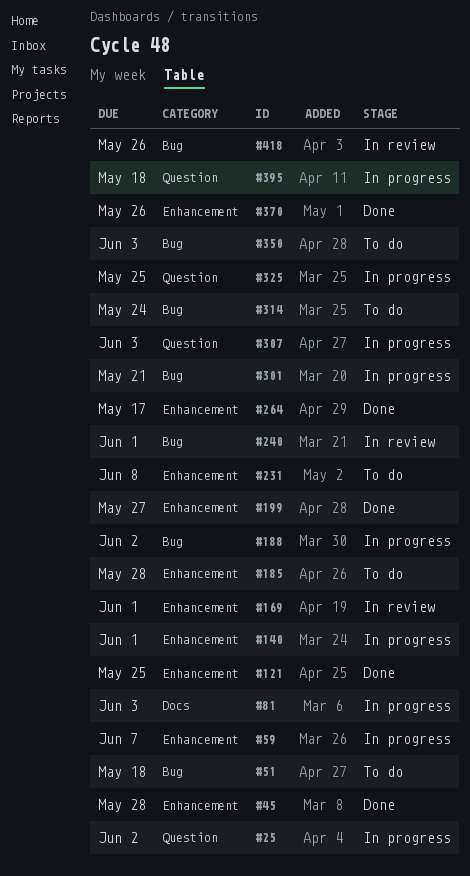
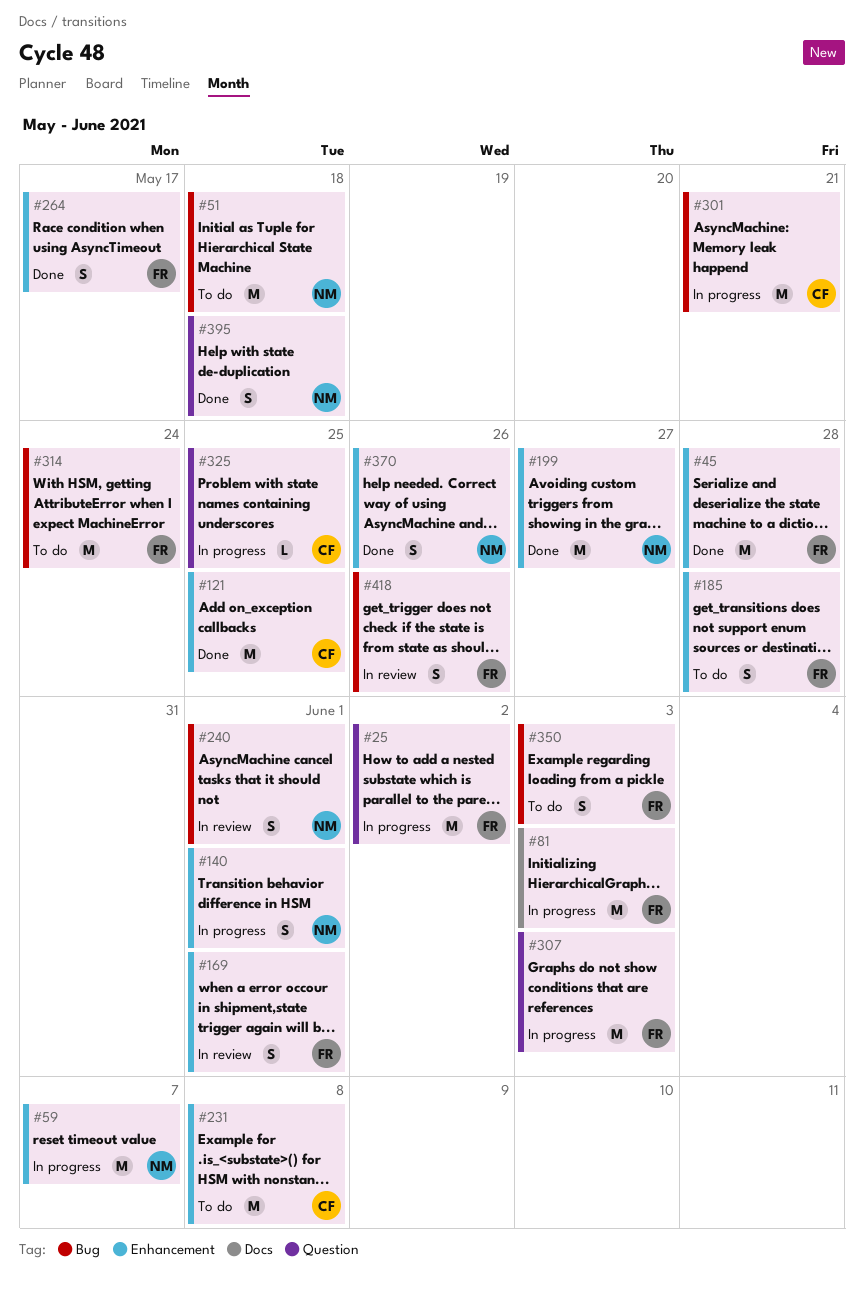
#188: present -> none
#395, status: In progress -> Done

